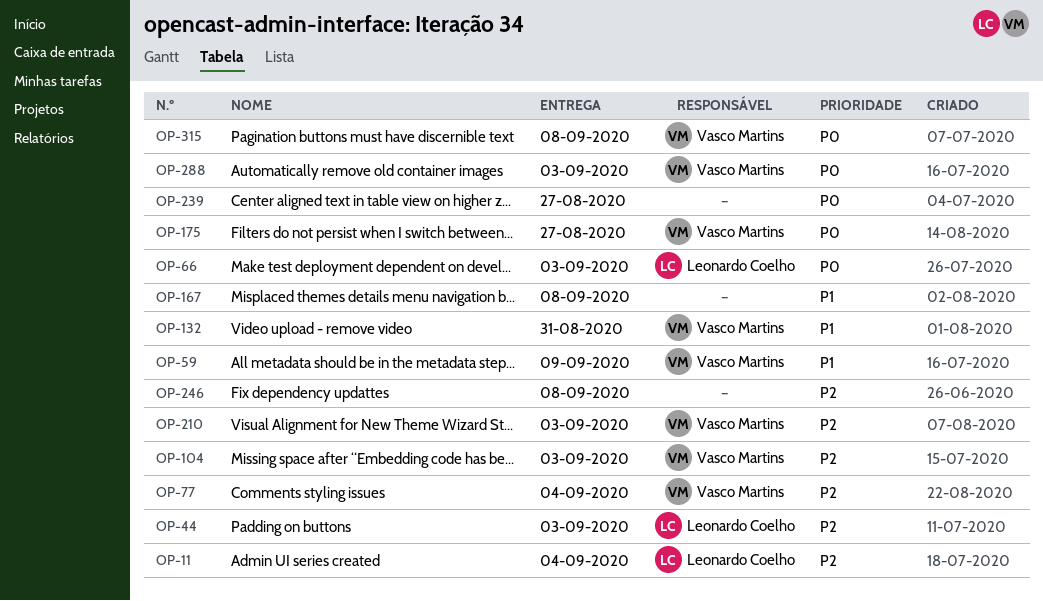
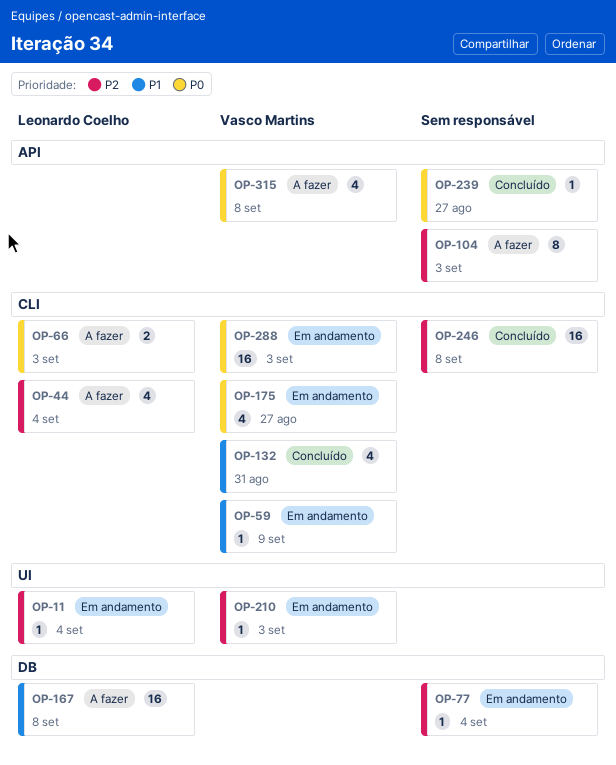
OP-44, due: Sep 3 -> Sep 4
OP-77, owner: Vasco Martins -> none
OP-104, owner: Vasco Martins -> none
OP-167, owner: none -> Leonardo Coelho

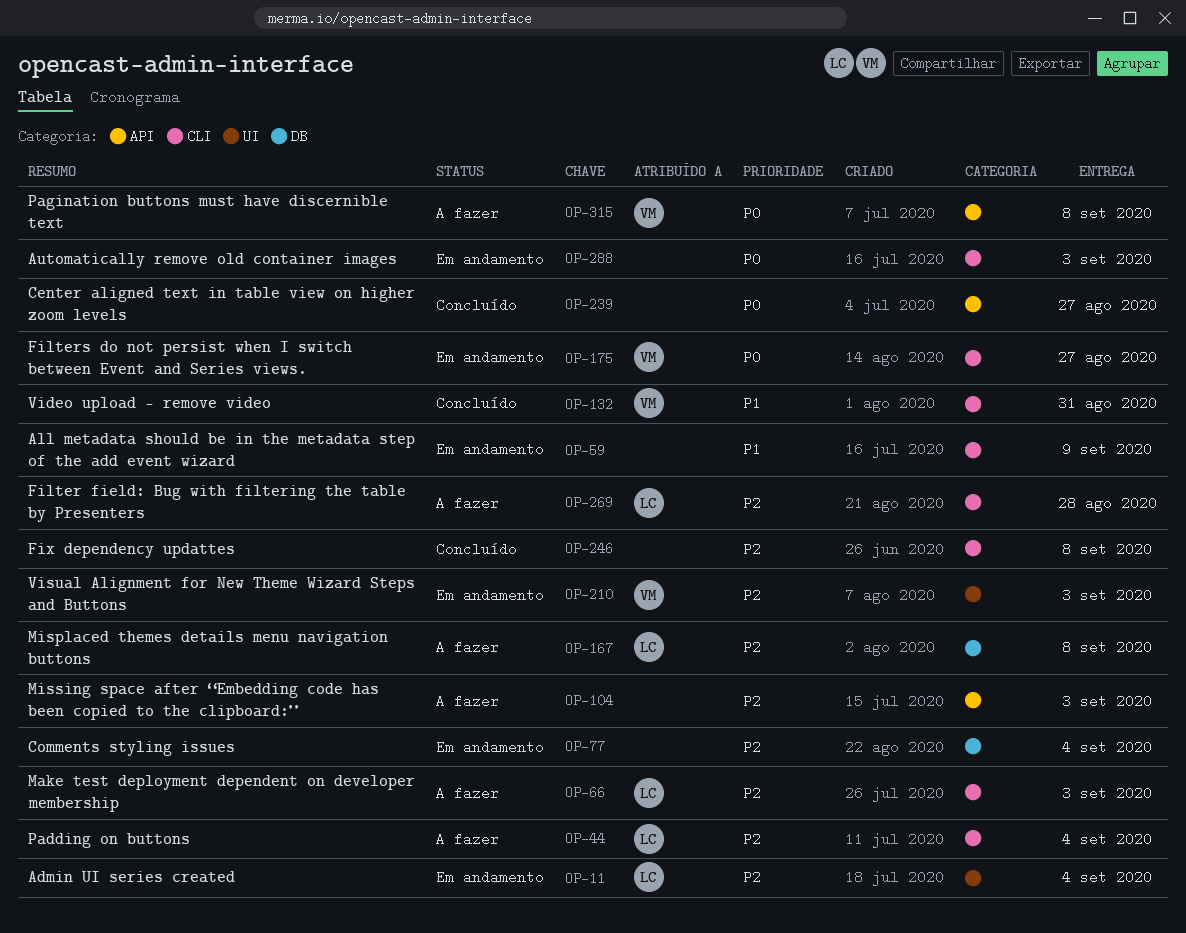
OP-59, owner: Vasco Martins -> none
OP-66, priority: P0 -> P2
OP-167, priority: P1 -> P2
OP-269: none -> present
OP-288, owner: Vasco Martins -> none

